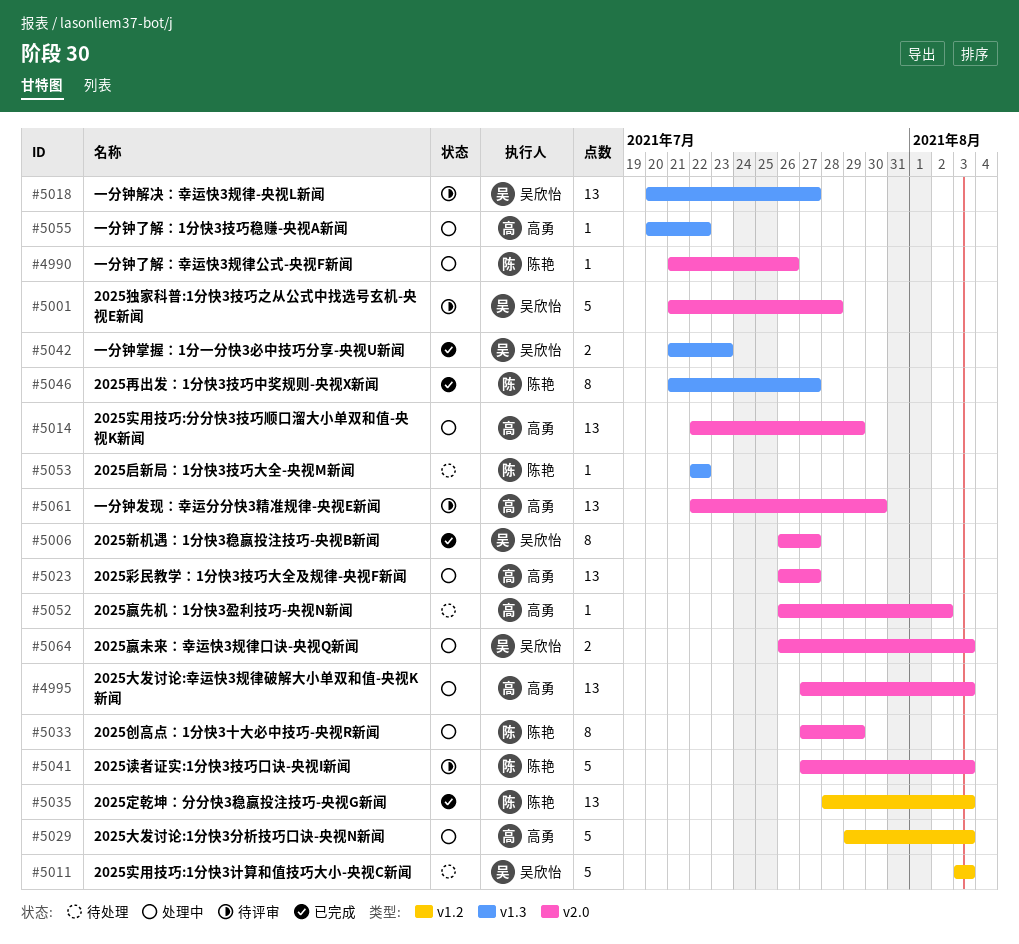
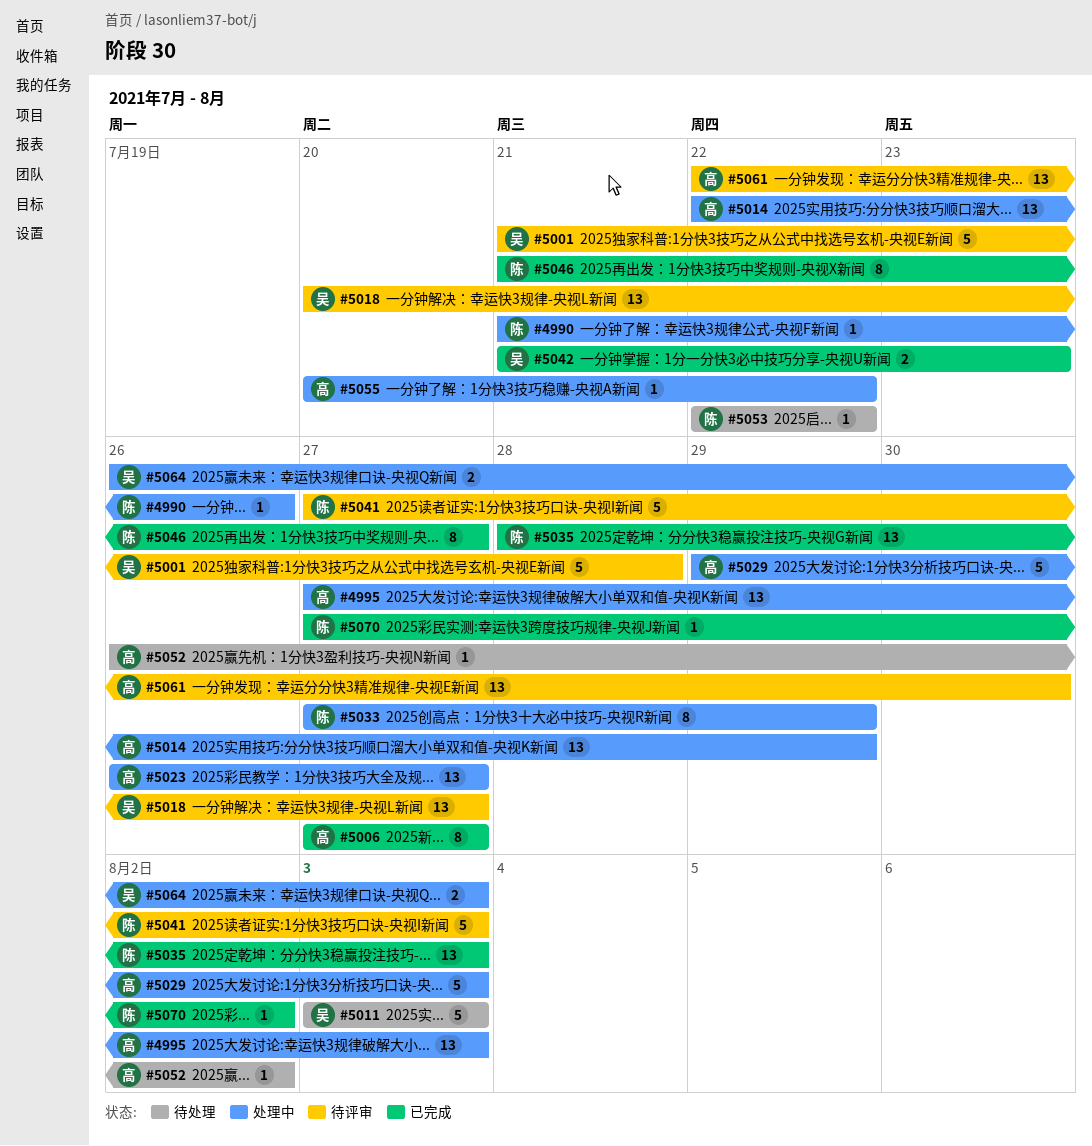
#5006, owner: 吴欣怡 -> 高勇
#5006, start: Jul 26 -> Jul 27
#5070: none -> present

